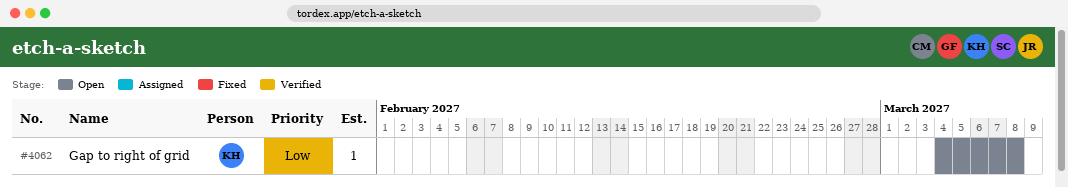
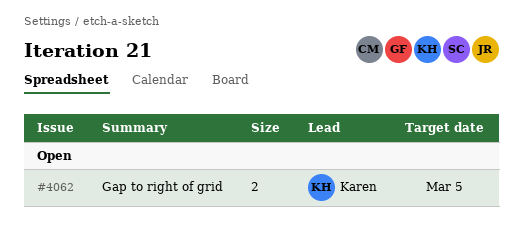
#4062, estimate: 1 -> 2
#4062, due: Mar 8 -> Mar 5

